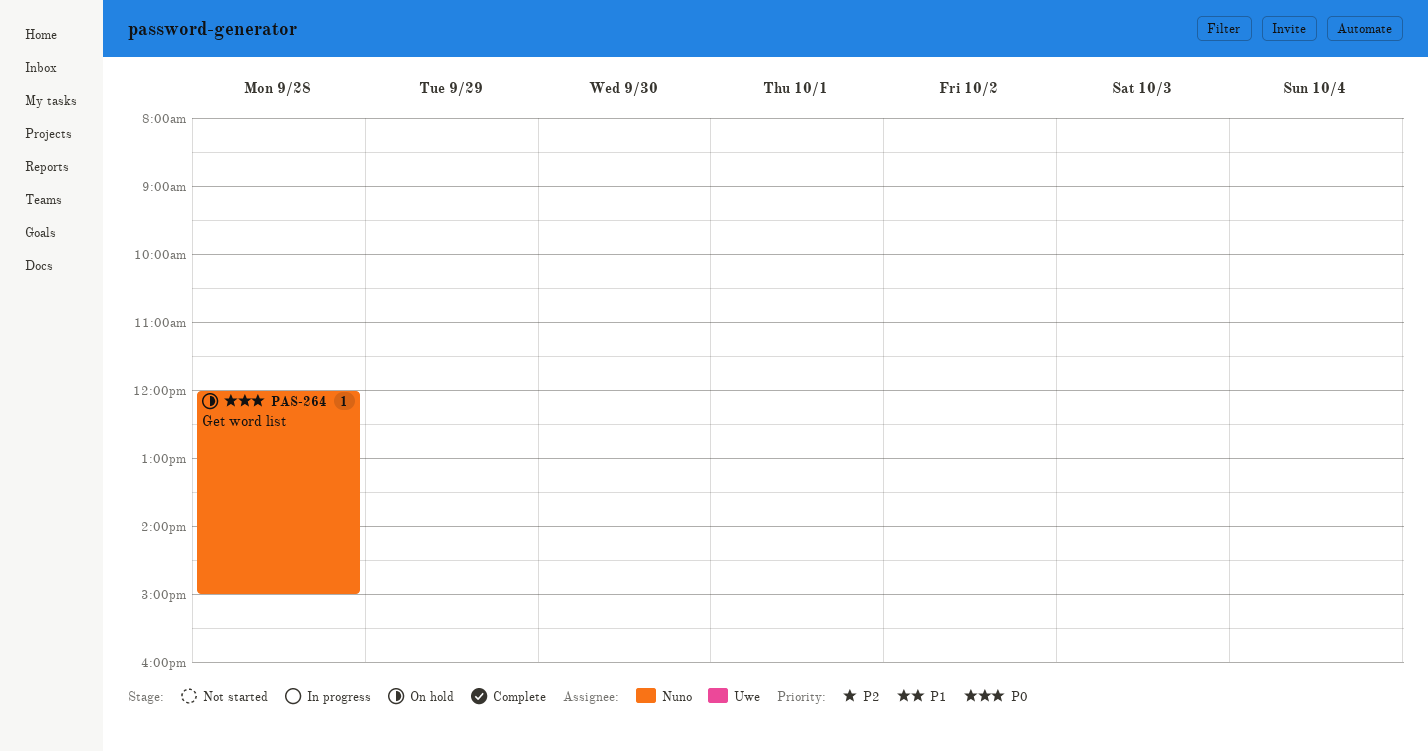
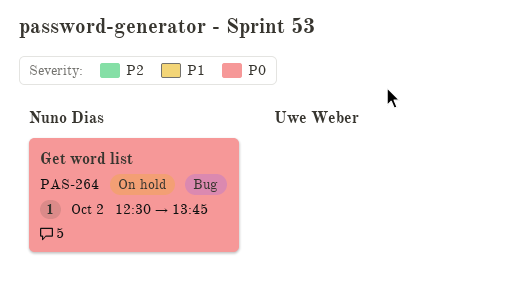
PAS-264, day: Sep 28 -> Oct 2
PAS-264, begins: 12:00 -> 12:30
PAS-264, ends: 15:00 -> 13:45

